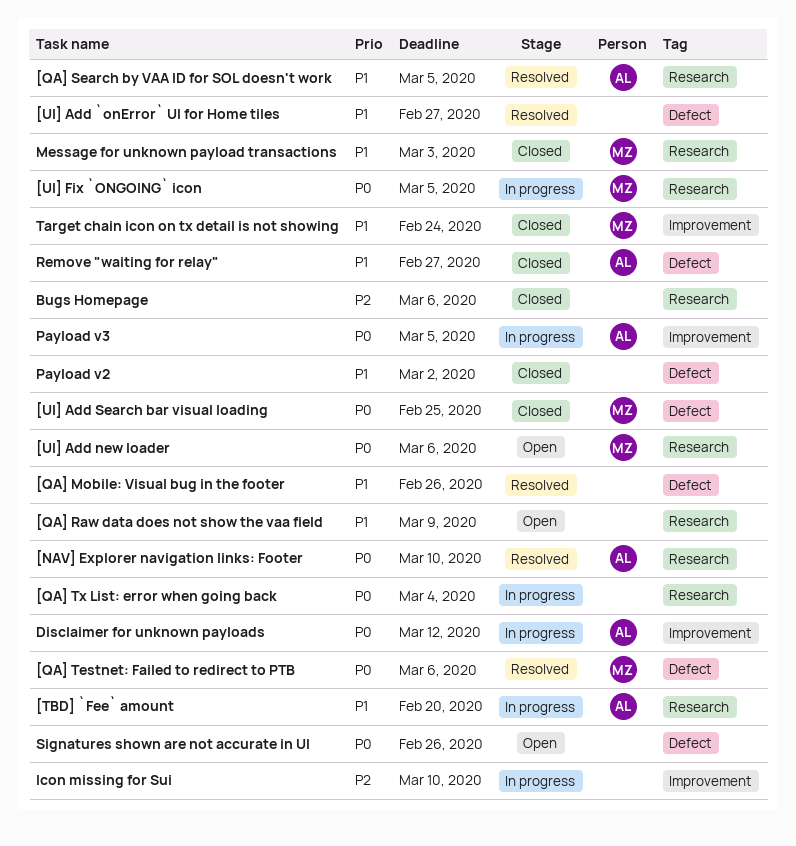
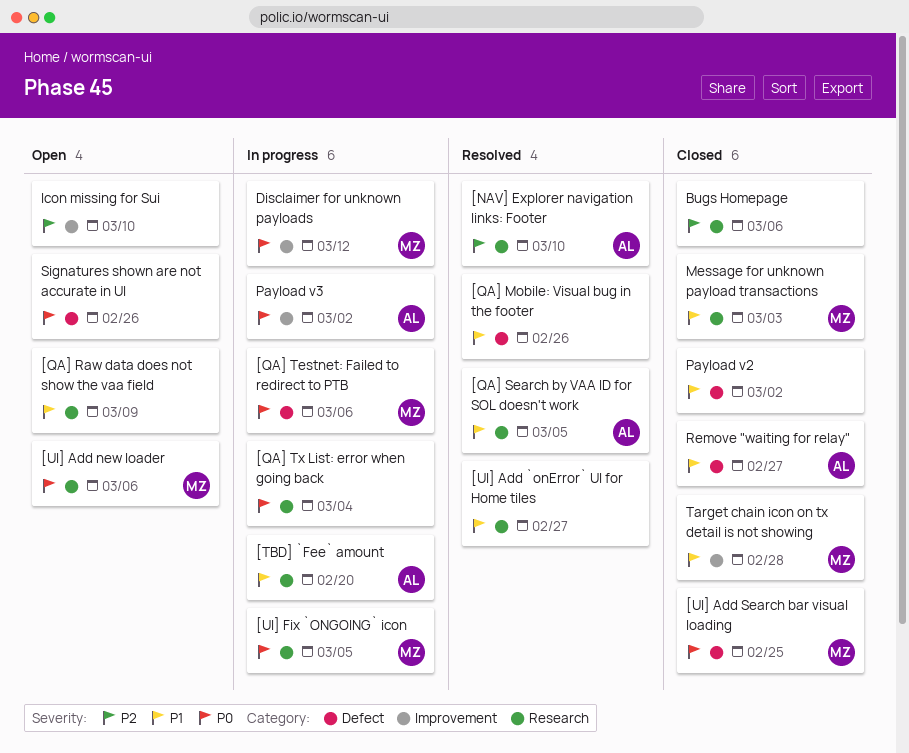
[NAV] Explorer navigation links: Footer, priority: P0 -> P2
[QA] Testnet: Failed to redirect to PTB, status: Resolved -> In progress
[UI] Add `onError` UI for Home tiles, label: Defect -> Research
Disclaimer for unknown payloads, owner: AL -> MZ
Icon missing for Sui, status: In progress -> Open
Payload v3, due: Mar 5 -> Mar 2
Target chain icon on tx detail is not showing, due: Feb 24 -> Feb 28

